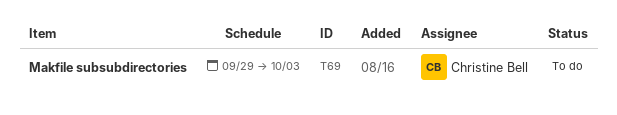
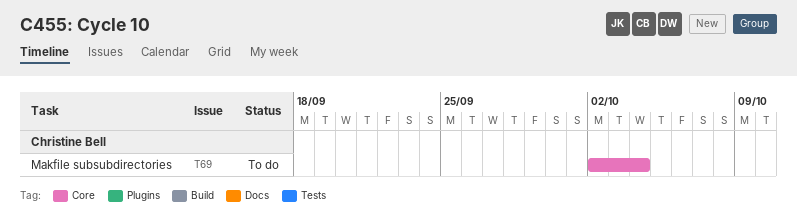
T69, start: Sep 29 -> Oct 2
T69, due: Oct 3 -> Oct 4

